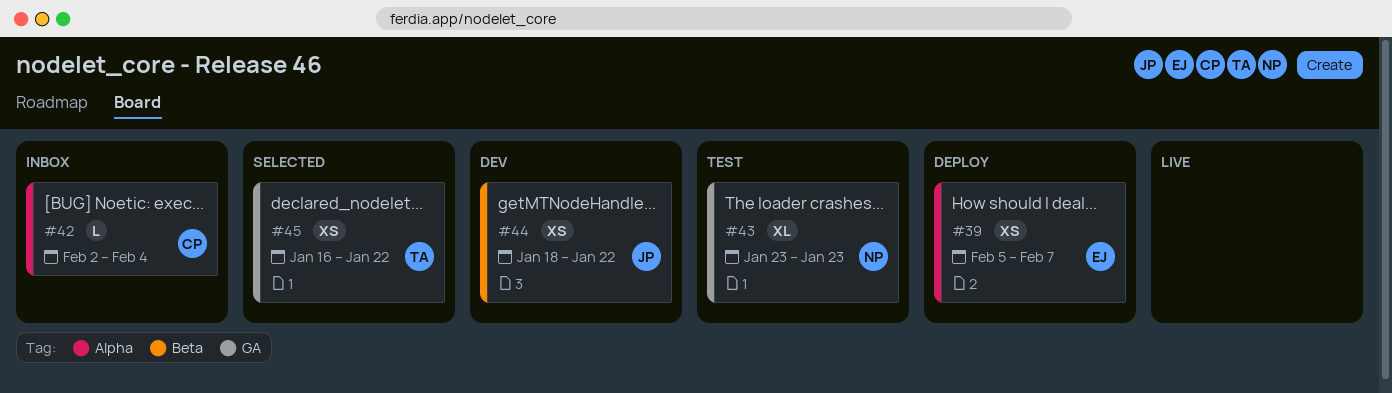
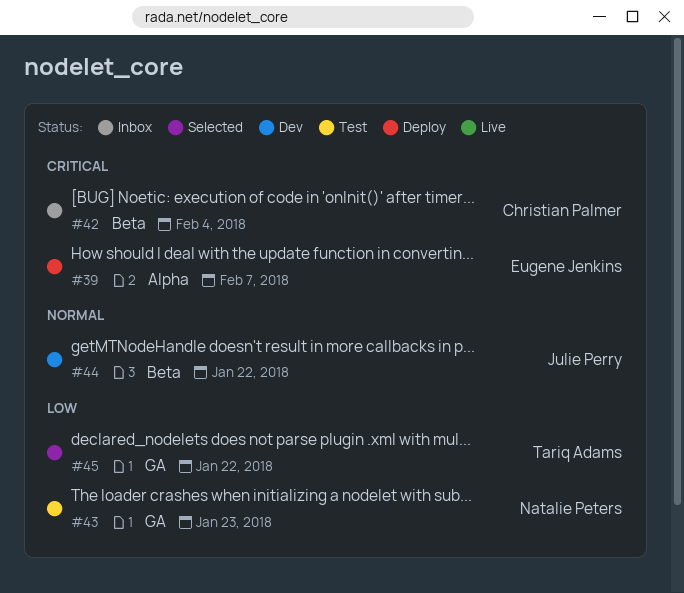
#42, label: Alpha -> Beta

